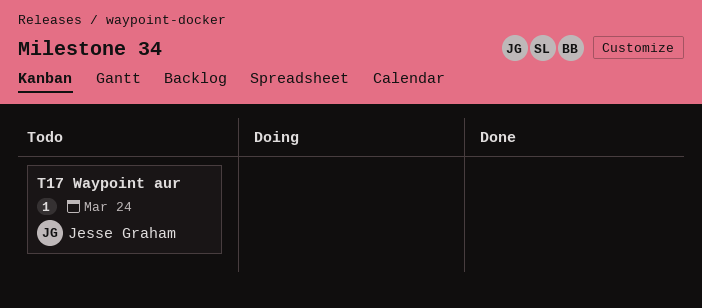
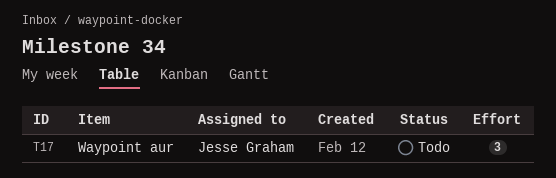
T17, estimate: 1 -> 3

